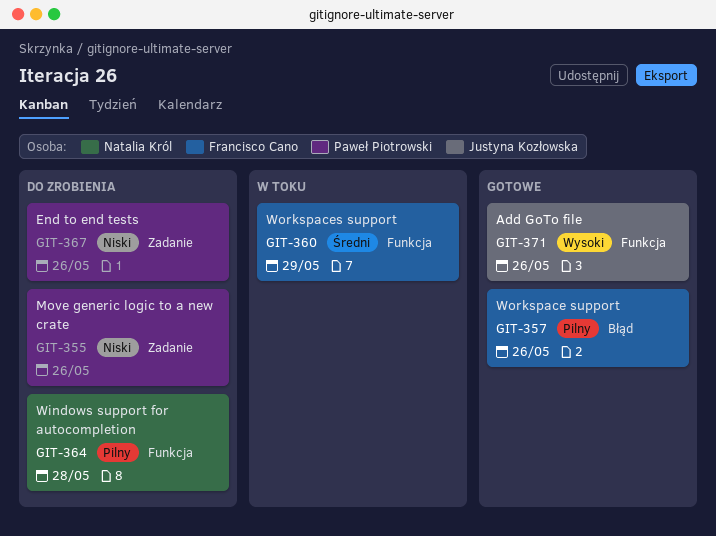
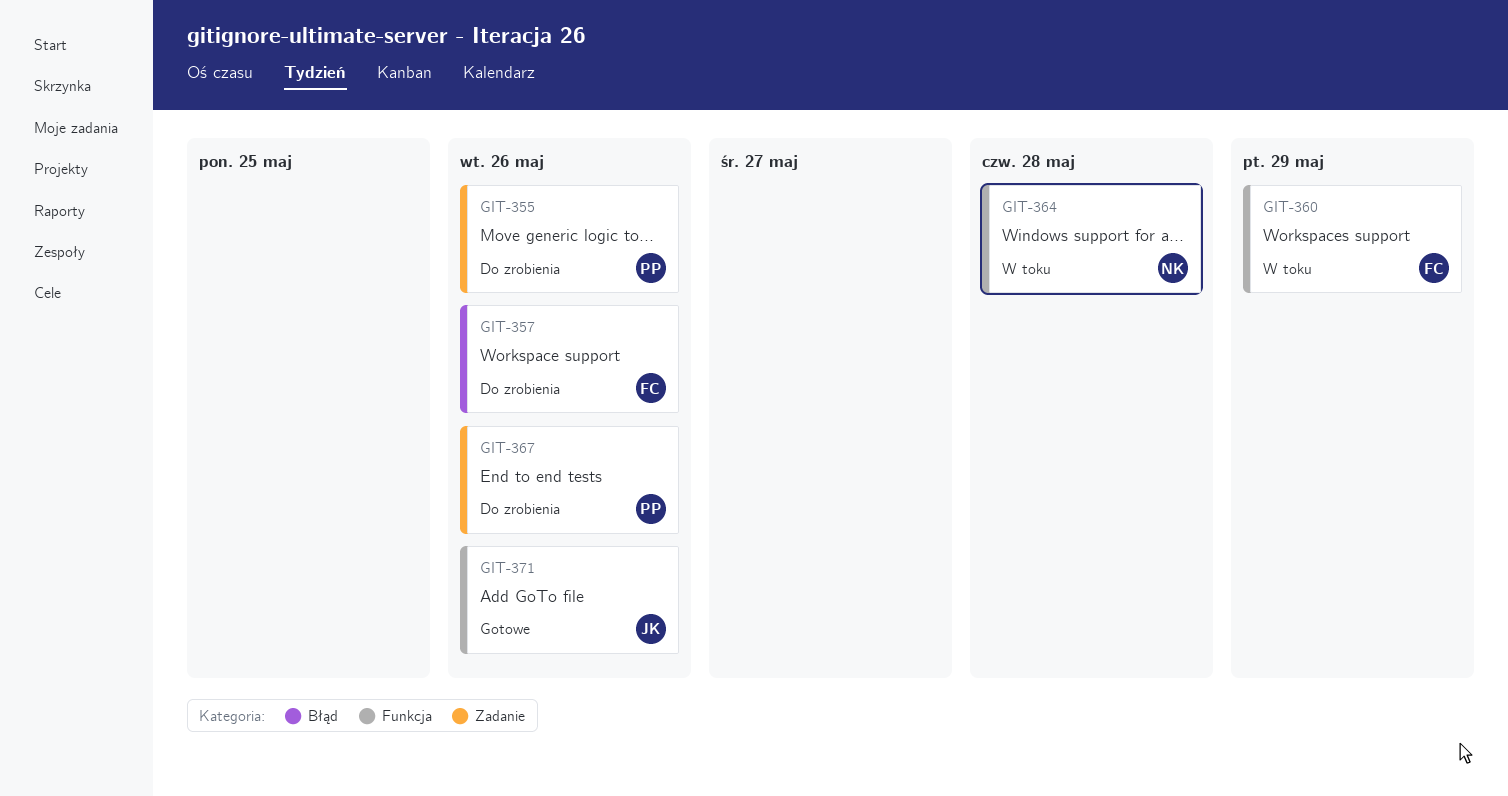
GIT-357, status: Gotowe -> Do zrobienia
GIT-364, status: Do zrobienia -> W toku

